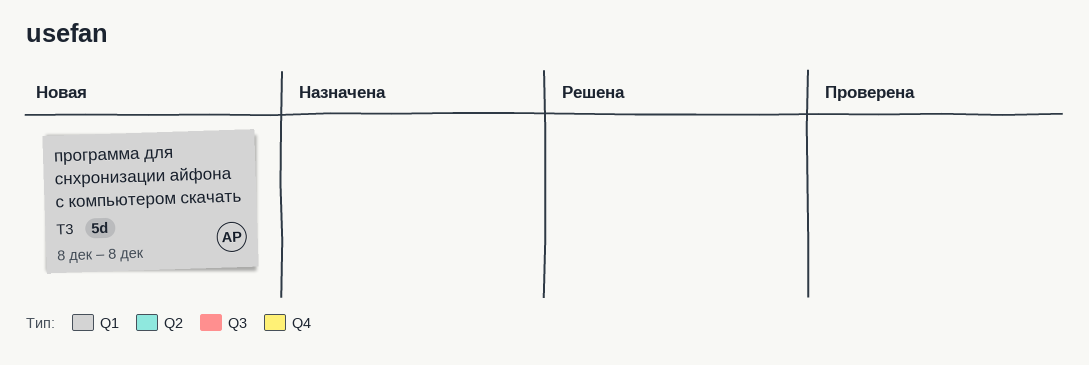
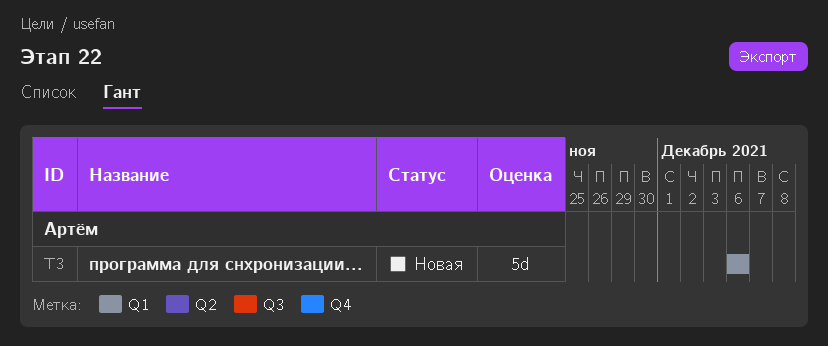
T3, start: Dec 8 -> Dec 6
T3, due: Dec 8 -> Dec 6

